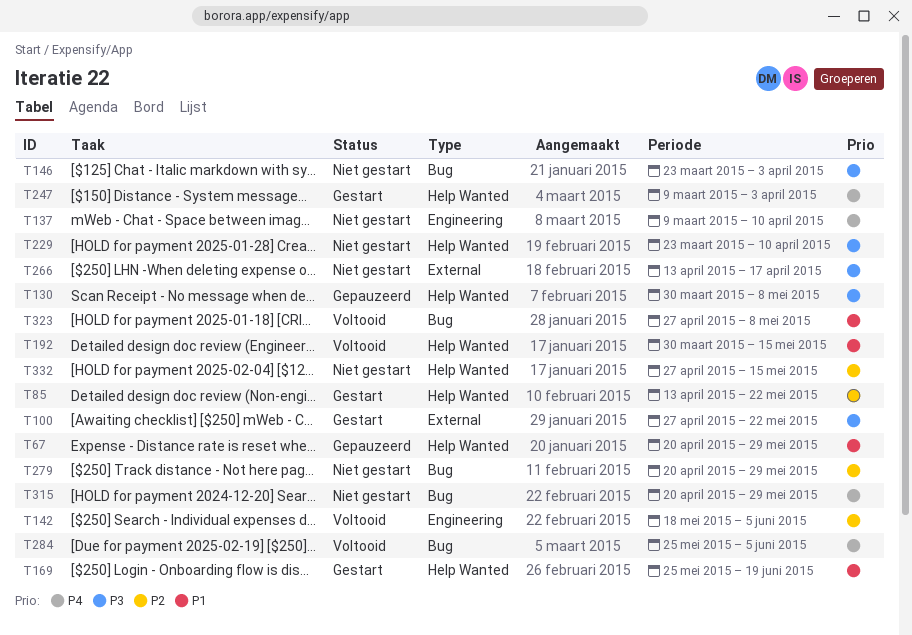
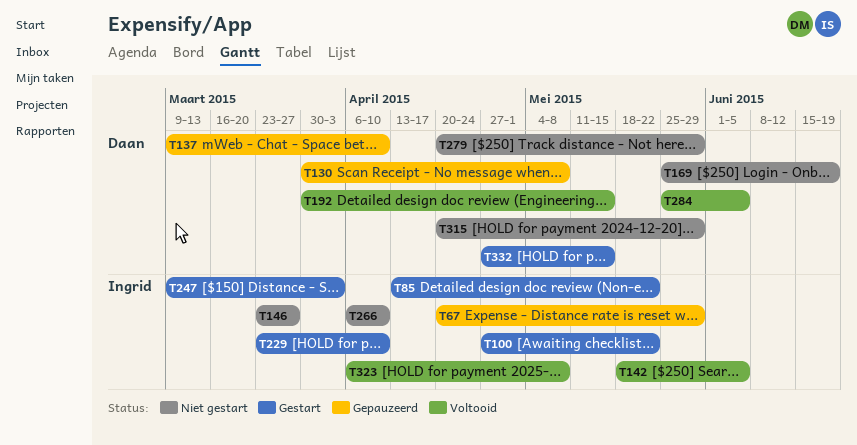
T137, status: Niet gestart -> Gepauzeerd
T146, due: Apr 3 -> Mar 27
T169, status: Gestart -> Niet gestart
T229, status: Niet gestart -> Gestart
T266, start: Apr 13 -> Apr 6
T266, due: Apr 17 -> Apr 10
T323, start: Apr 27 -> Apr 6
T332, status: Niet gestart -> Gestart

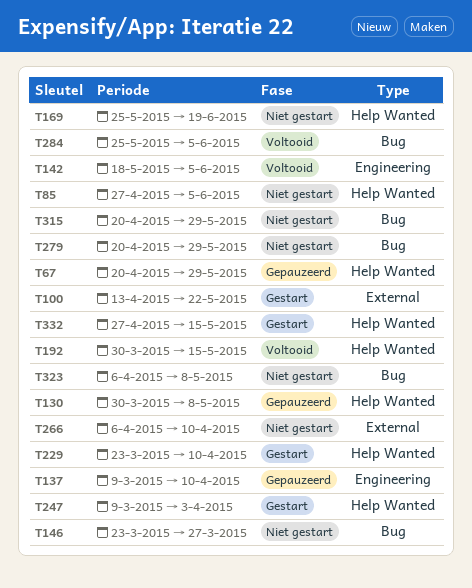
T85, status: Gestart -> Niet gestart
T85, start: Apr 13 -> Apr 27
T85, due: May 22 -> Jun 5
T100, start: Apr 27 -> Apr 13
T323, status: Voltooid -> Niet gestart

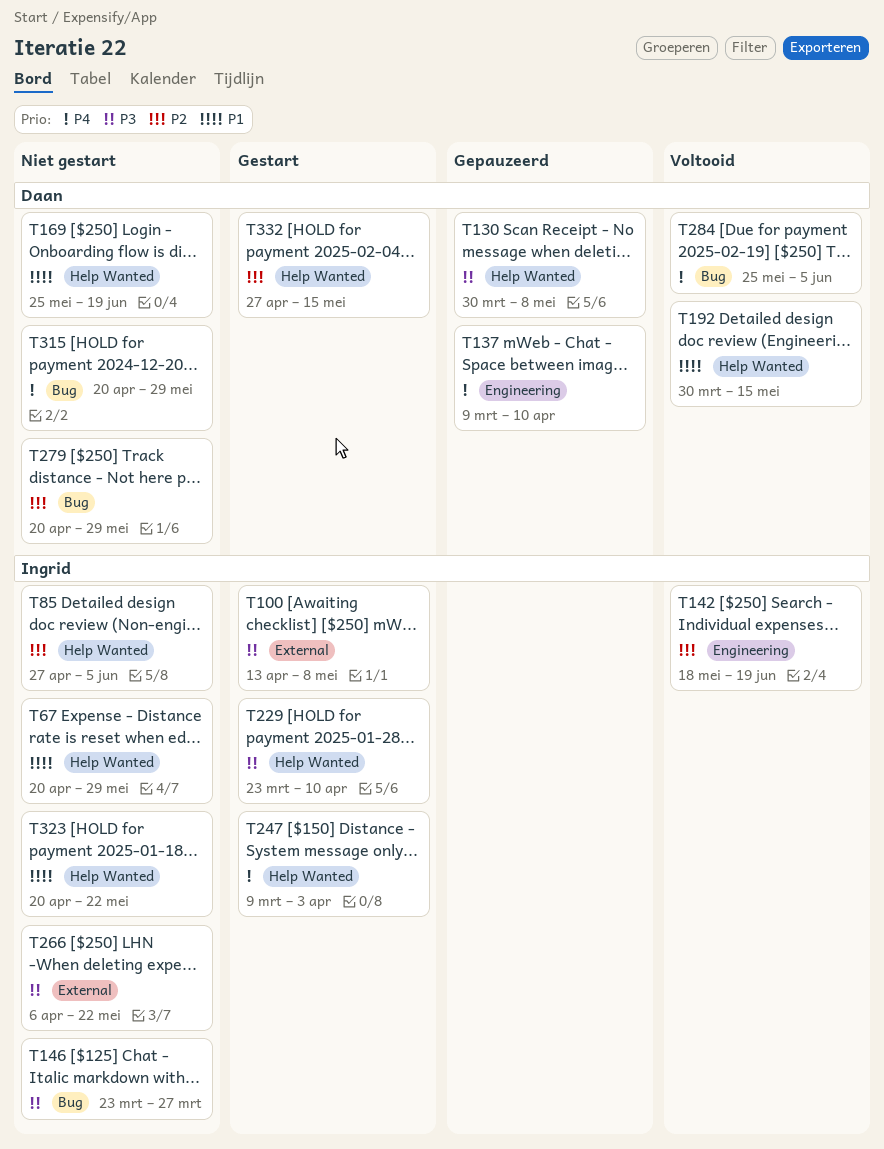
T67, status: Gepauzeerd -> Niet gestart
T100, due: May 22 -> May 8
T142, due: Jun 5 -> Jun 19
T266, due: Apr 10 -> May 22
T323, label: Bug -> Help Wanted
T323, start: Apr 6 -> Apr 20
T323, due: May 8 -> May 22

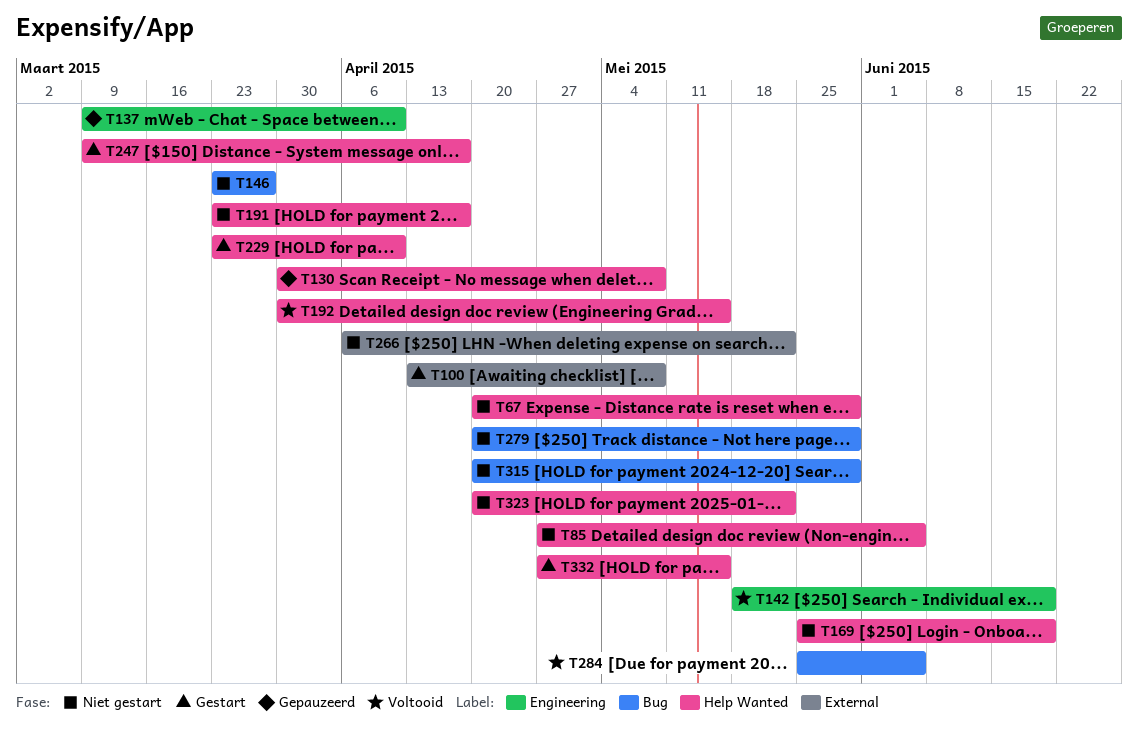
T191: none -> present
T247, due: Apr 3 -> Apr 17

